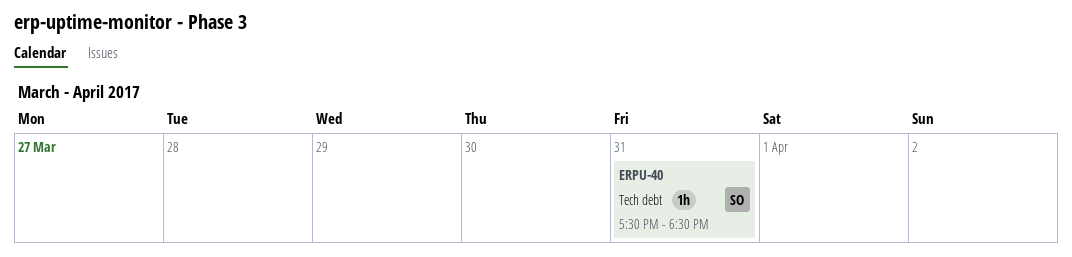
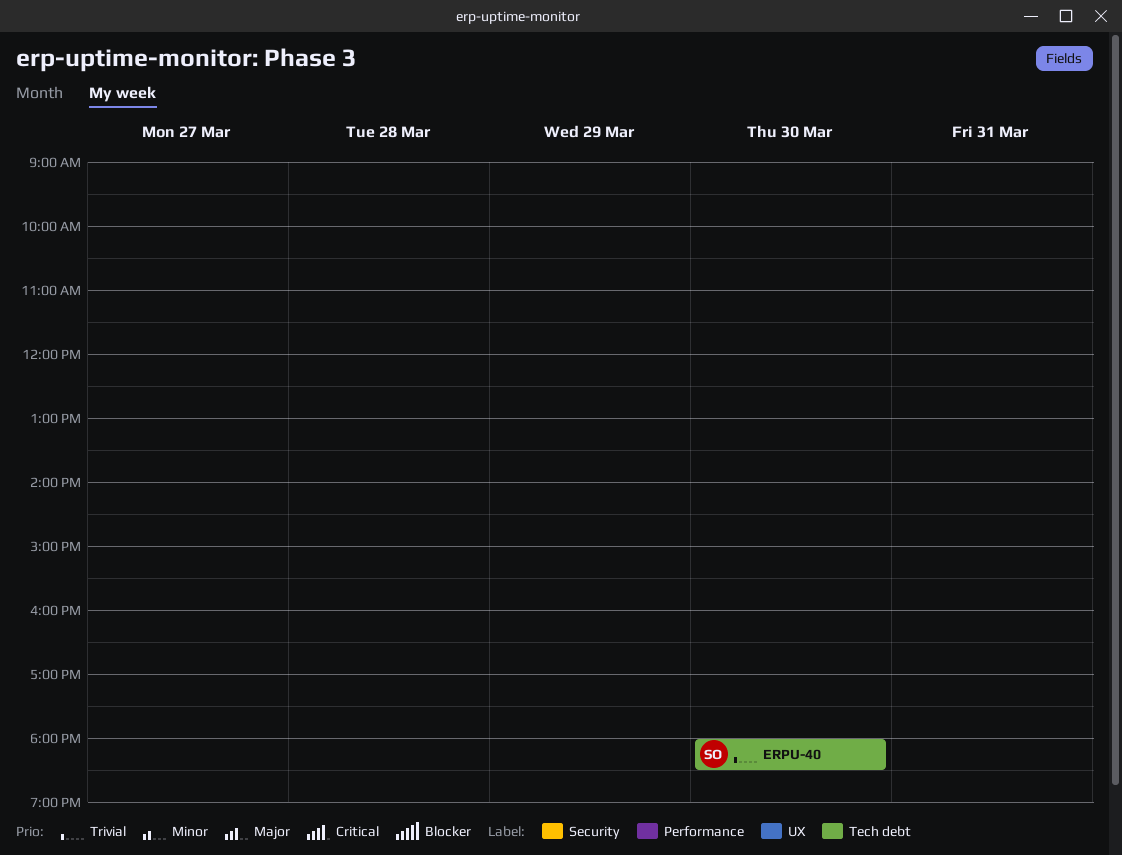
ERPU-40, day: Mar 31 -> Mar 30
ERPU-40, begins: 17:30 -> 18:00

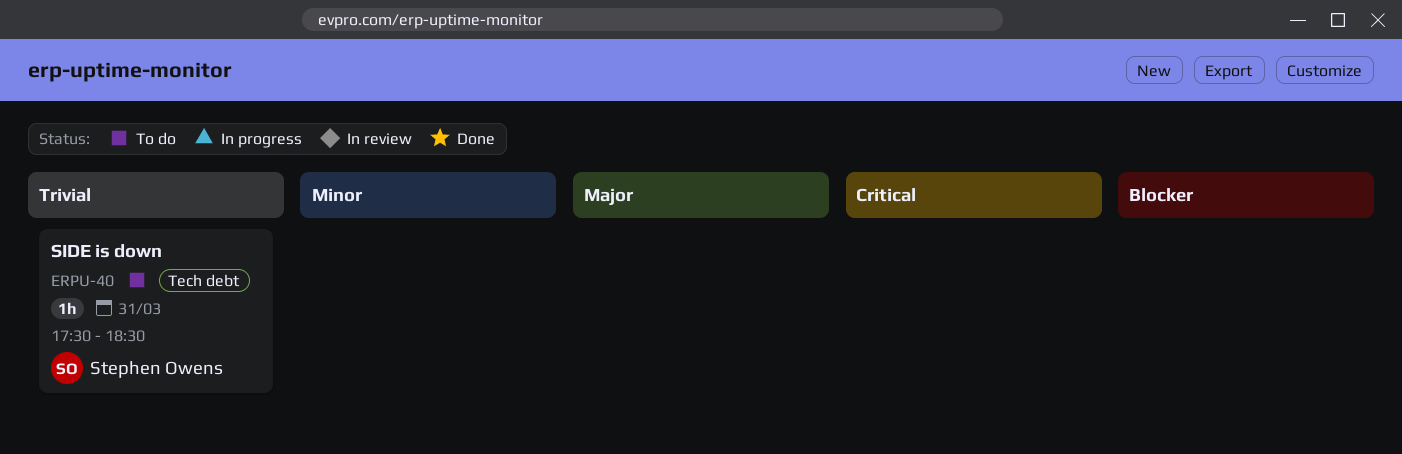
ERPU-40, day: Mar 30 -> Mar 31
ERPU-40, begins: 18:00 -> 17:30

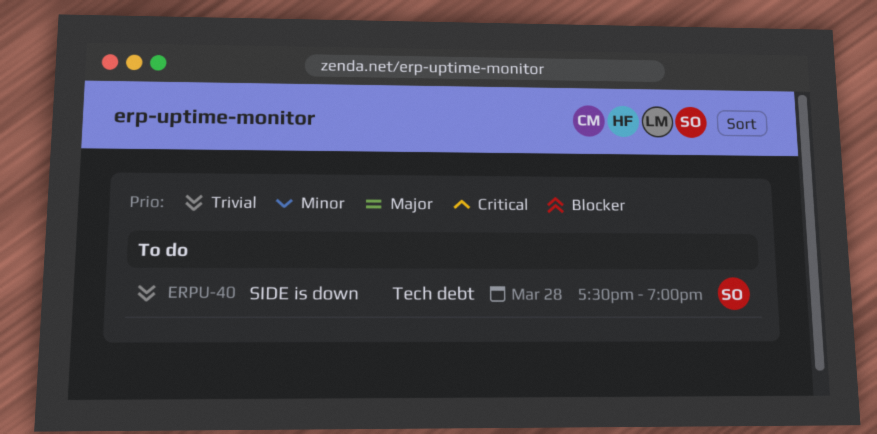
ERPU-40, day: Mar 31 -> Mar 28
ERPU-40, ends: 18:30 -> 19:00

